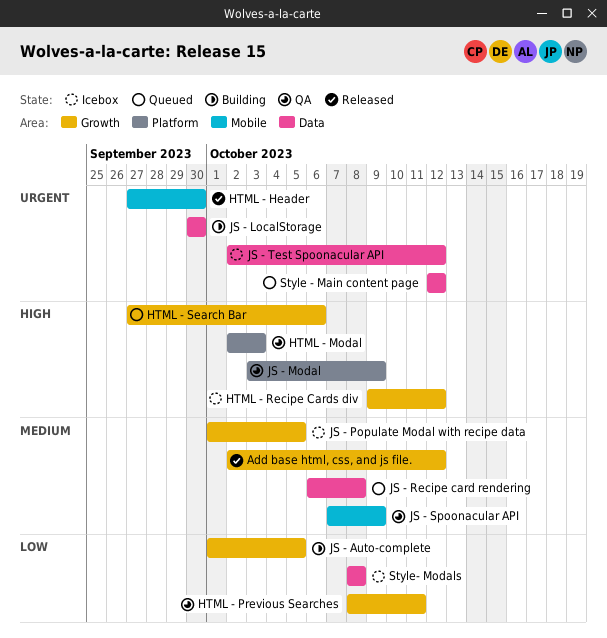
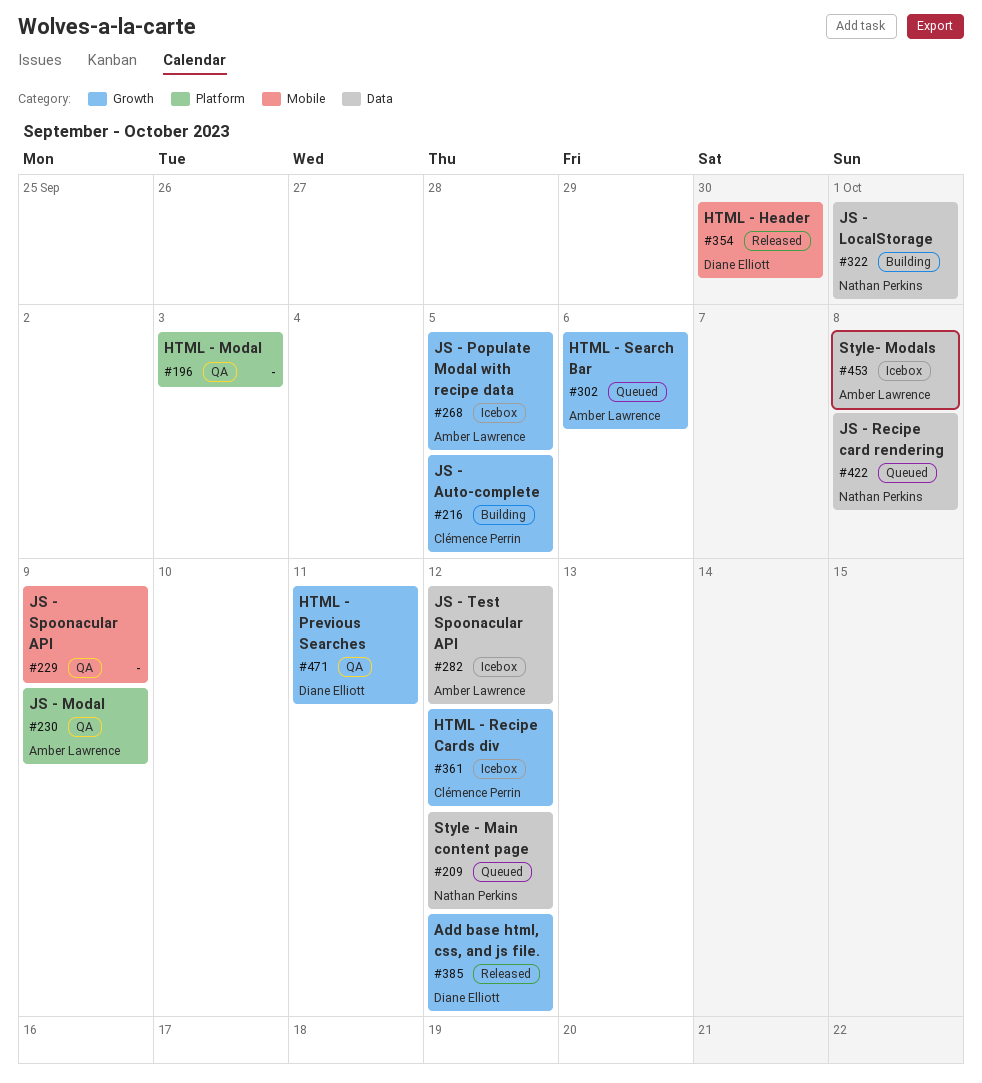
JS - LocalStorage, due: Sep 30 -> Oct 1

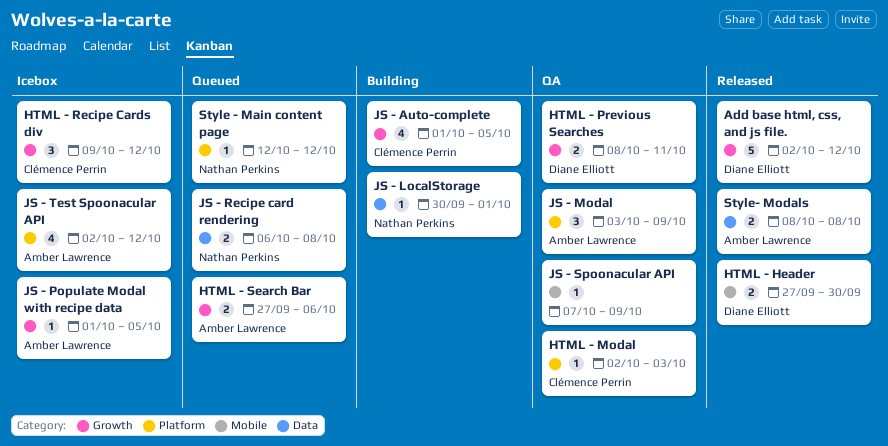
HTML - Modal, owner: none -> Clémence Perrin
JS - Test Spoonacular API, label: Data -> Platform
Style - Main content page, label: Data -> Platform
Style- Modals, status: Icebox -> Released

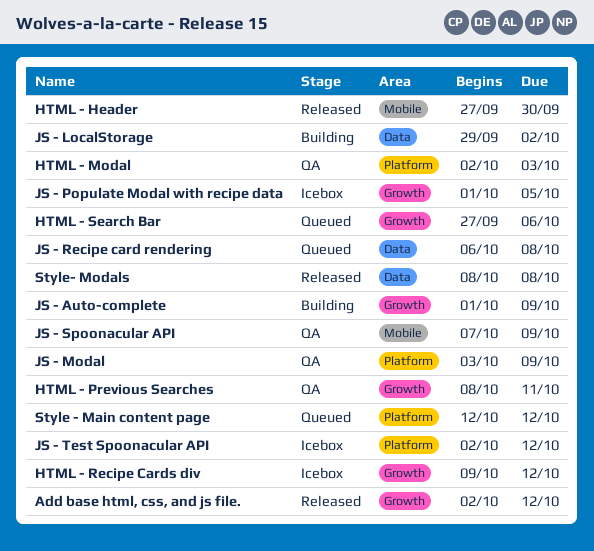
JS - Auto-complete, due: Oct 5 -> Oct 9
JS - LocalStorage, start: Sep 30 -> Sep 29
JS - LocalStorage, due: Oct 1 -> Oct 2

